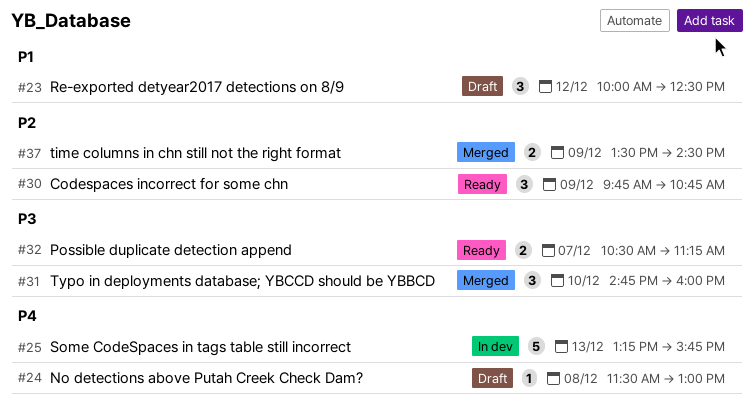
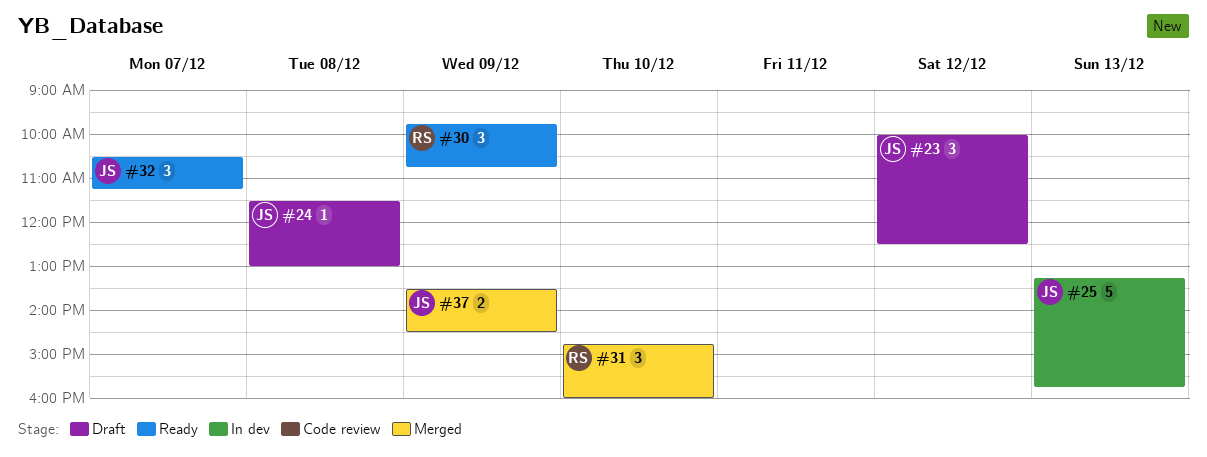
#32, estimate: 2 -> 3

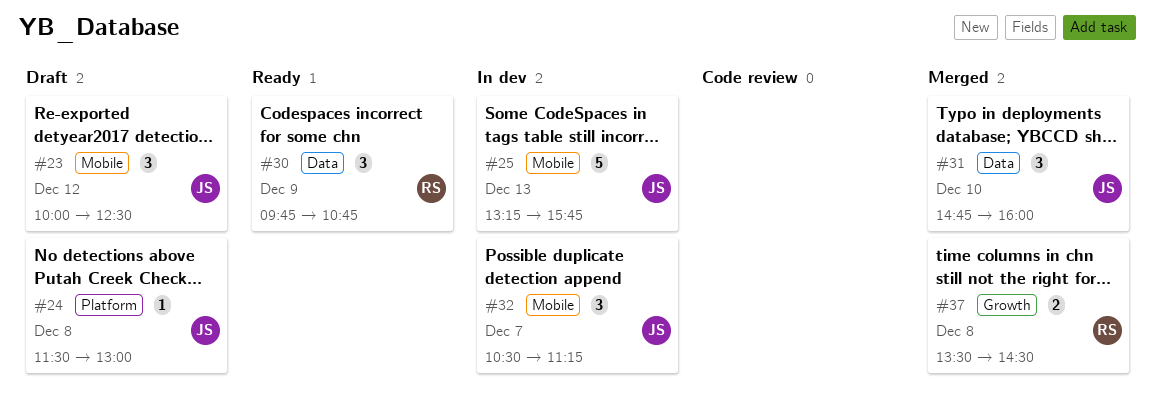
#31, owner: RS -> JS
#32, status: Ready -> In dev
#37, owner: JS -> RS
#37, day: Dec 9 -> Dec 8

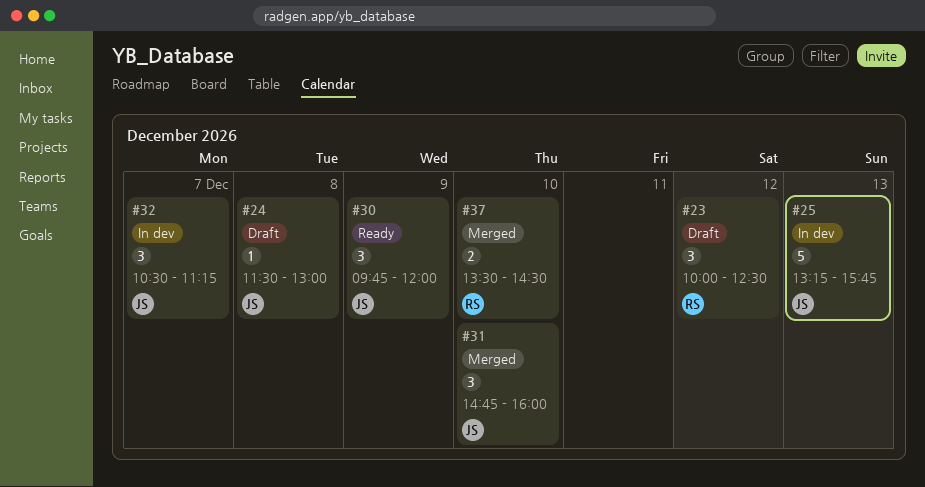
#23, owner: JS -> RS
#30, owner: RS -> JS
#30, ends: 10:45 -> 12:00
#37, day: Dec 8 -> Dec 10

